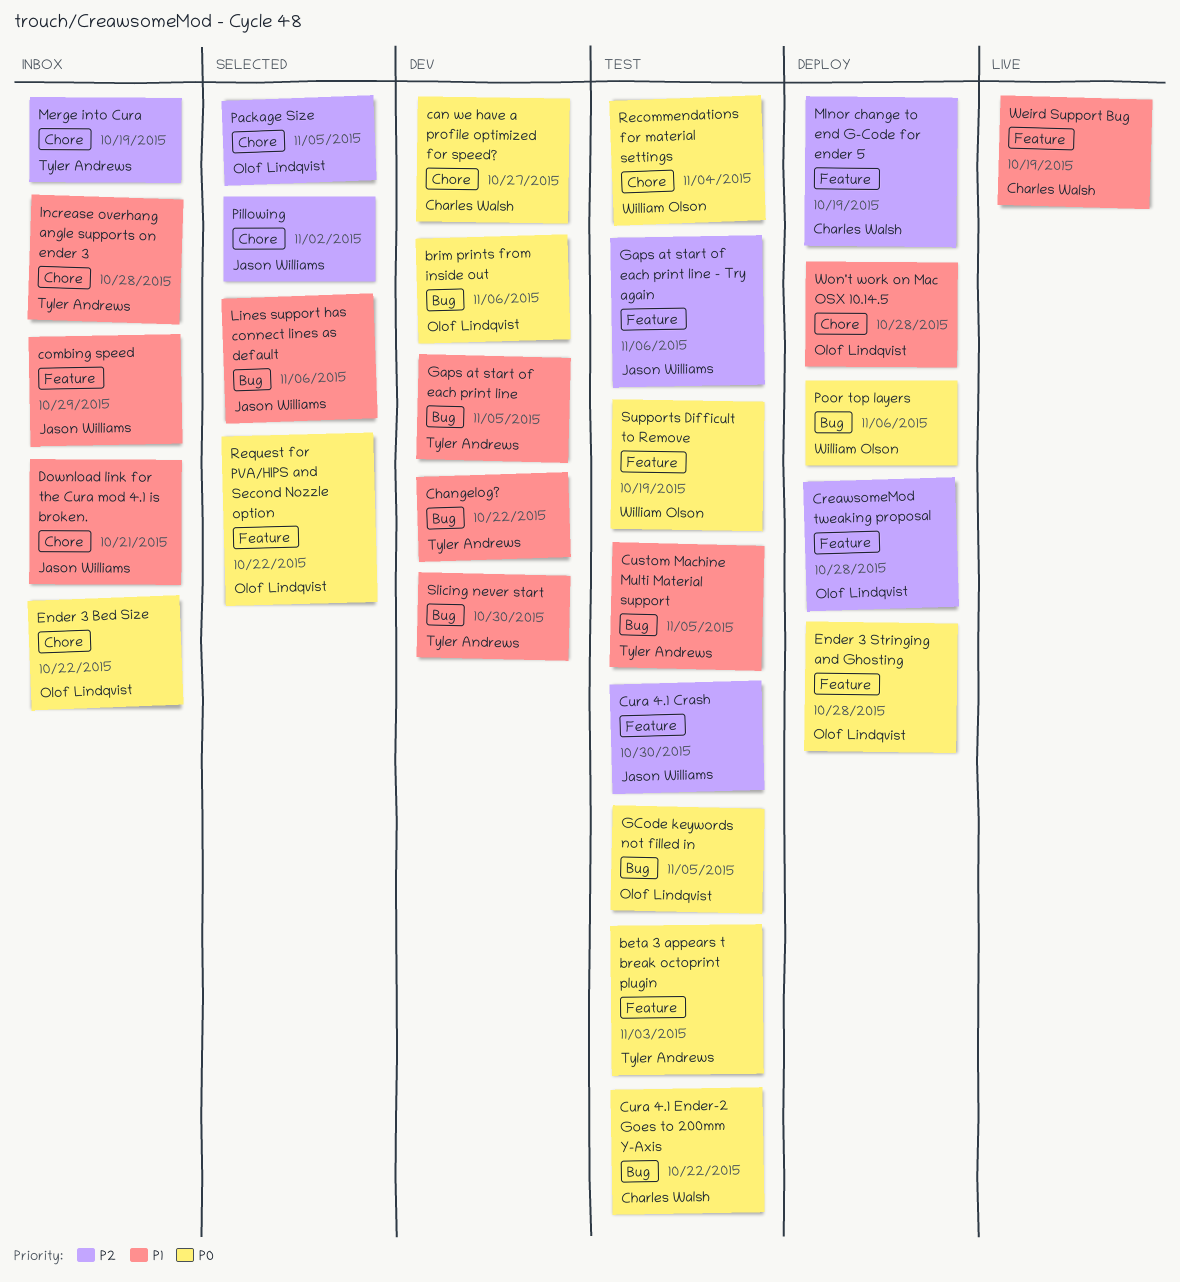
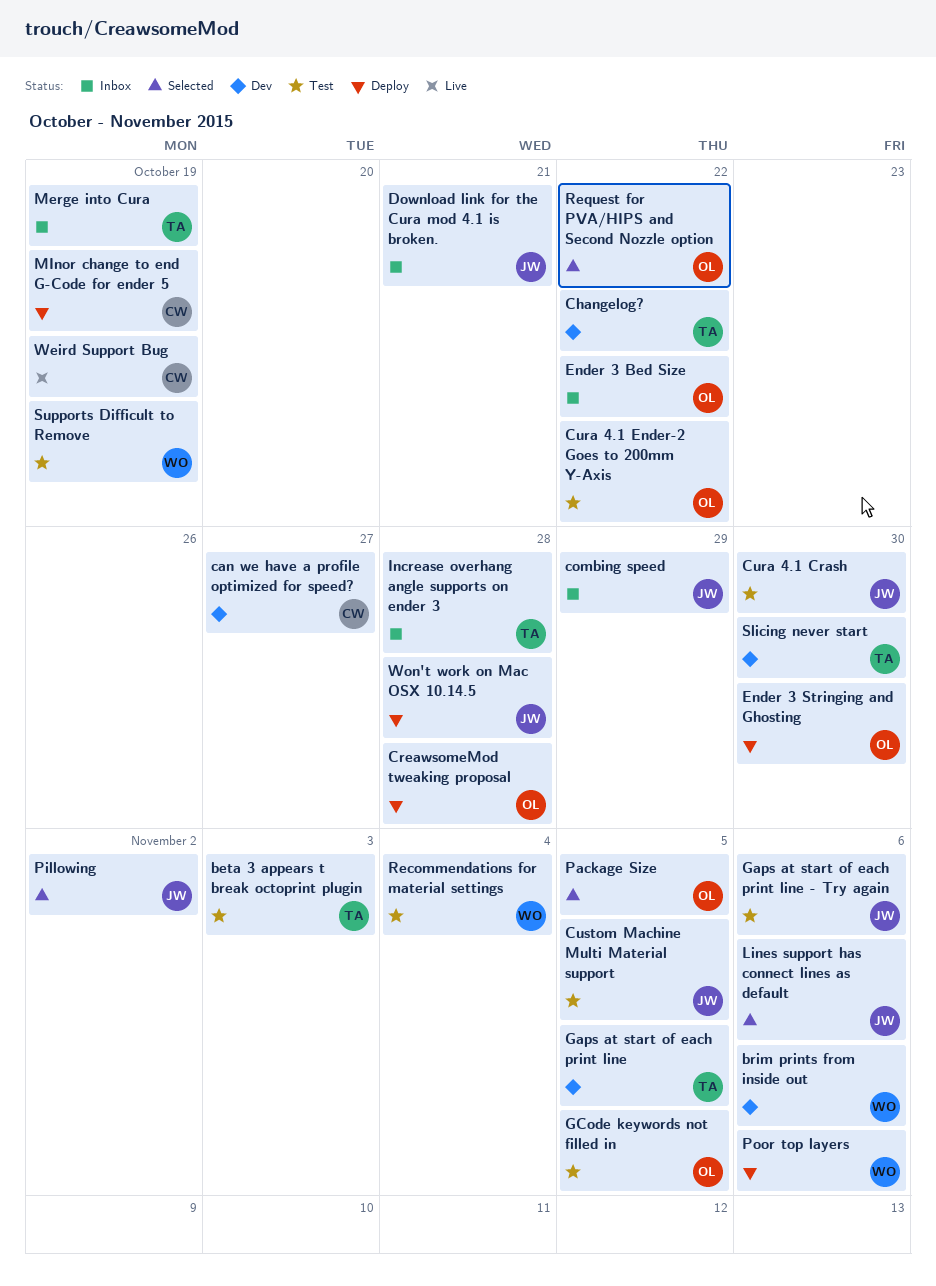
brim prints from inside out, owner: Olof Lindqvist -> William Olson
Cura 4.1 Ender-2 Goes to 200mm Y-Axis, owner: Charles Walsh -> Olof Lindqvist
Custom Machine Multi Material support, owner: Tyler Andrews -> Jason Williams
Ender 3 Stringing and Ghosting, due: Oct 28 -> Oct 30
Won't work on Mac OSX 10.14.5, owner: Olof Lindqvist -> Jason Williams

